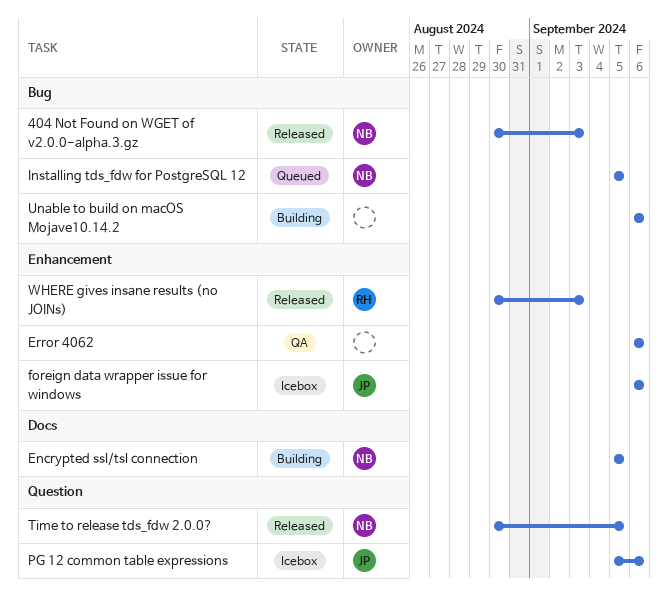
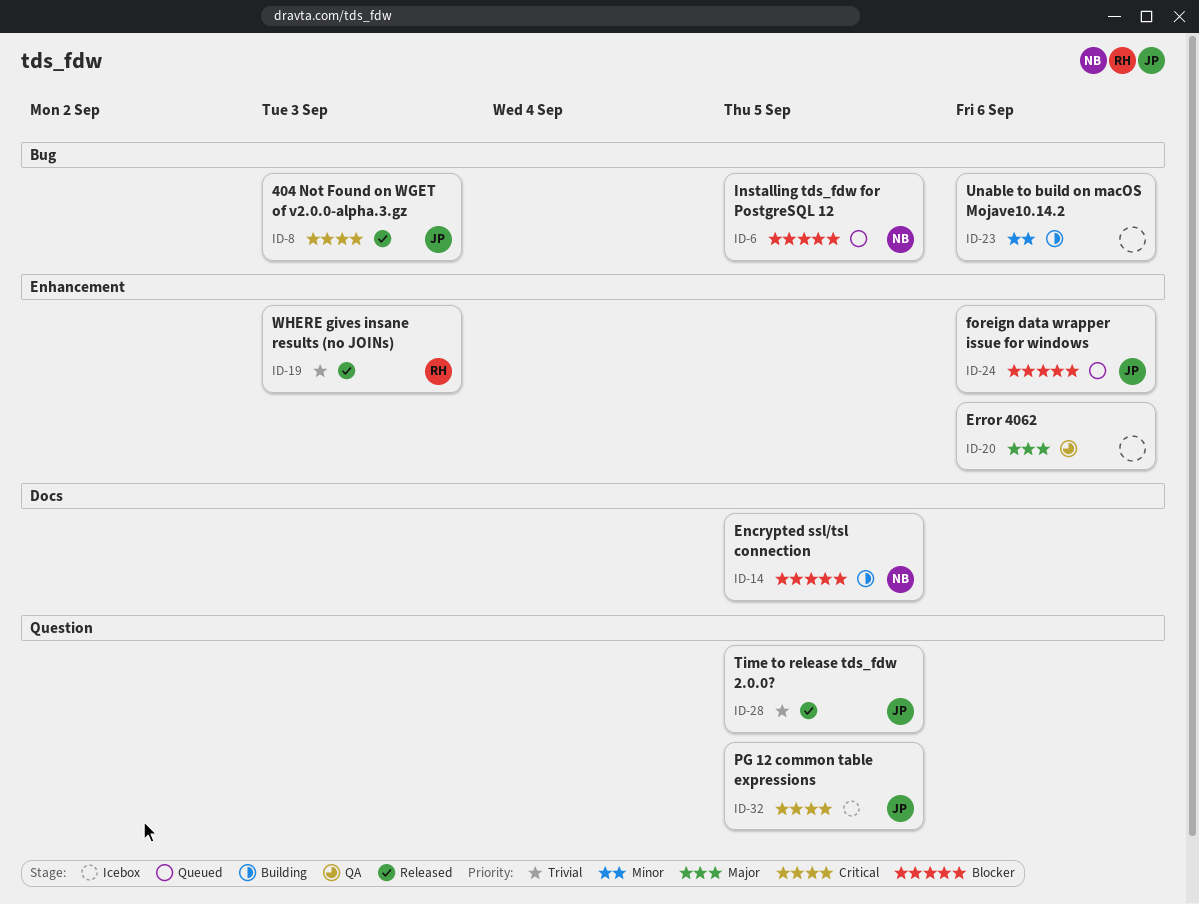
404 Not Found on WGET of v2.0.0-alpha.3.gz, owner: NB -> JP
foreign data wrapper issue for windows, status: Icebox -> Queued
PG 12 common table expressions, due: Sep 6 -> Sep 5
Time to release tds_fdw 2.0.0?, owner: NB -> JP

